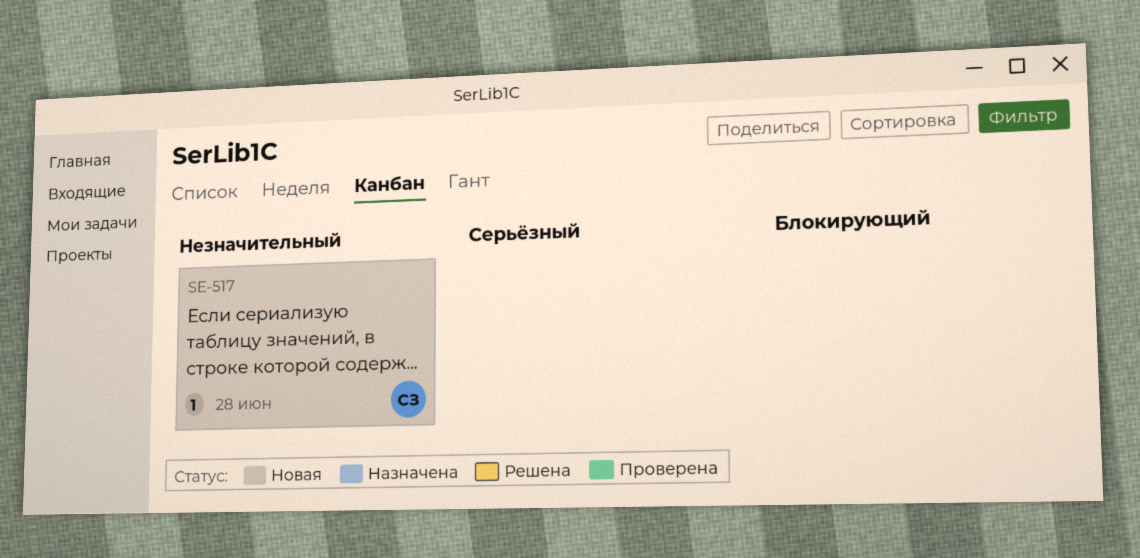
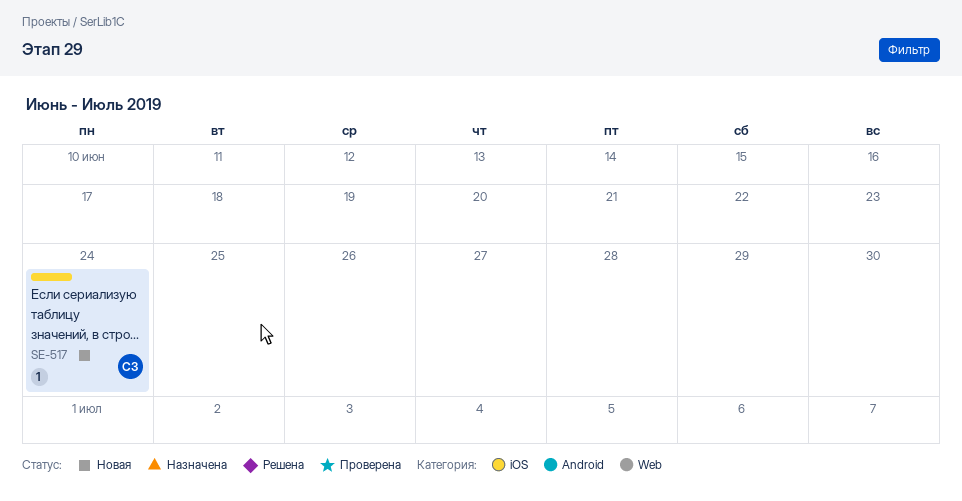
SE-517, due: Jun 28 -> Jun 24

